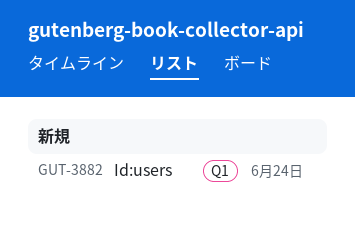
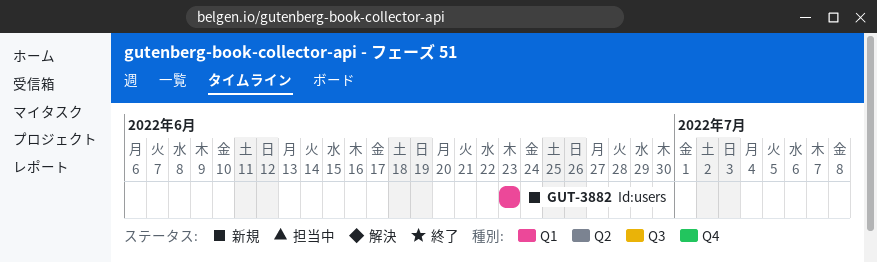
GUT-3882, due: Jun 24 -> Jun 23

